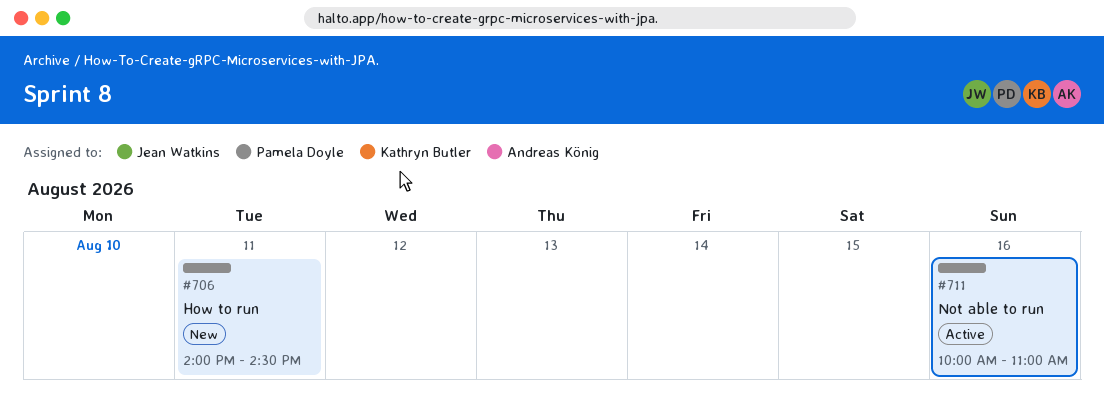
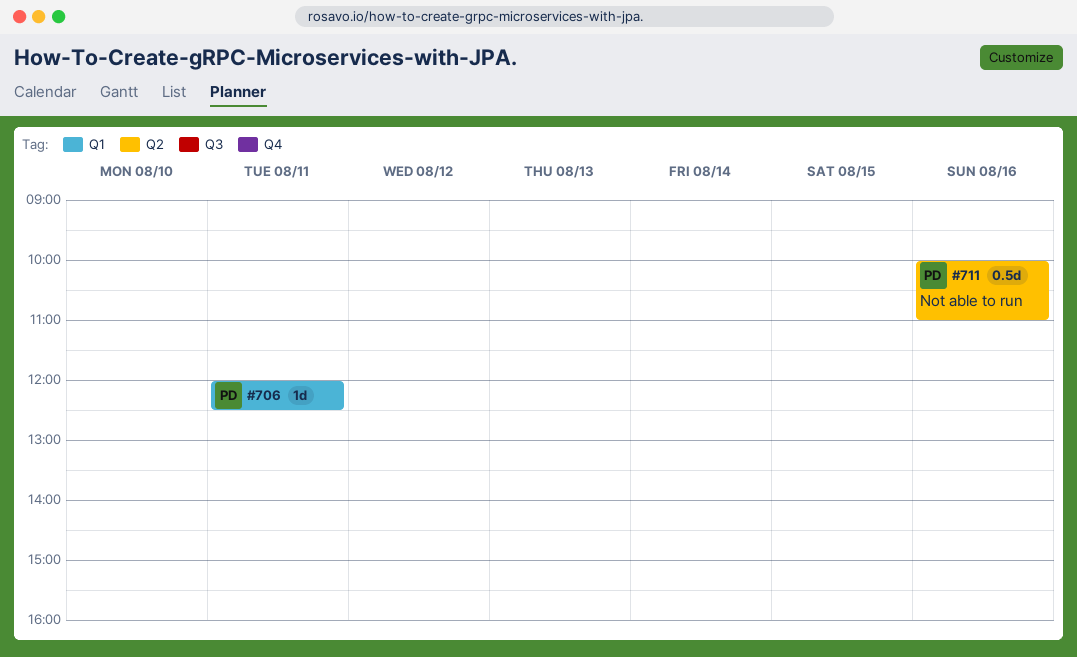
#706, begins: 14:00 -> 12:00
#706, ends: 14:30 -> 12:30

